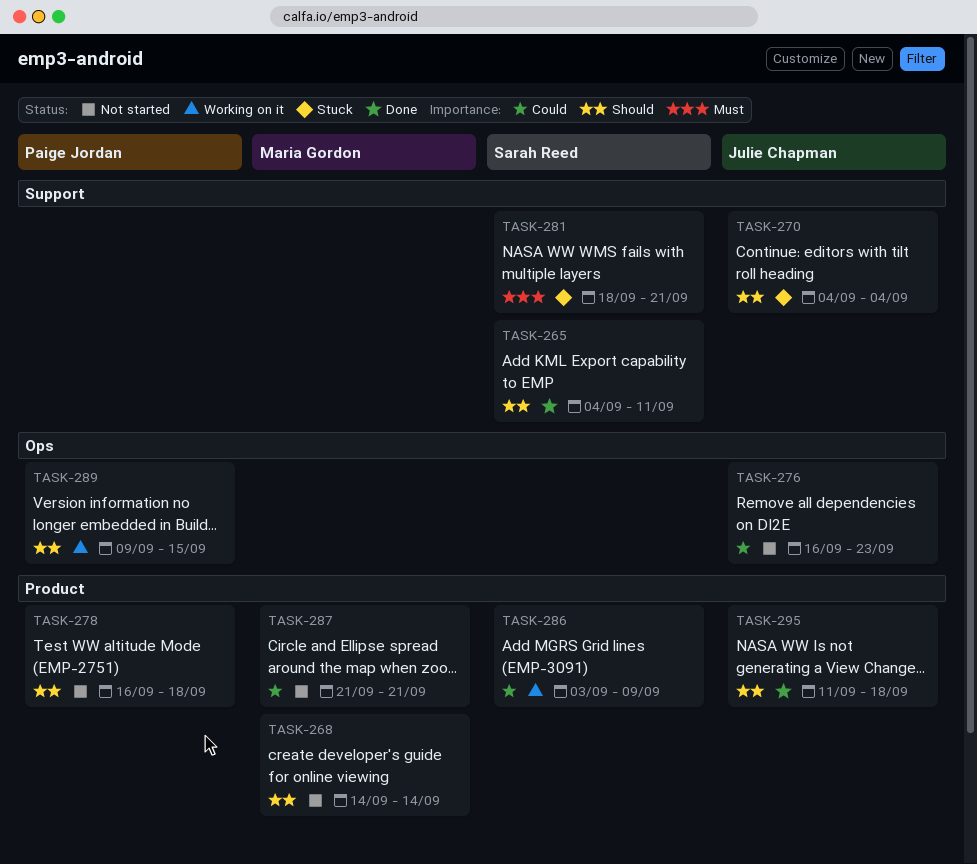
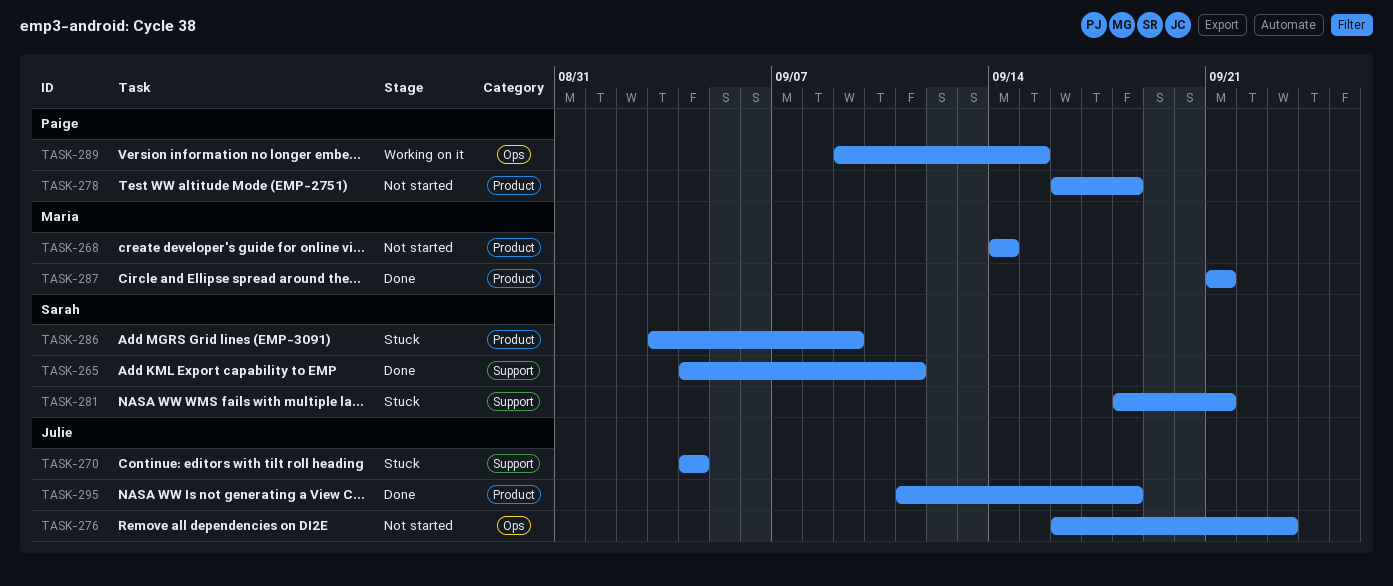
TASK-286, status: Working on it -> Stuck
TASK-287, status: Not started -> Done

